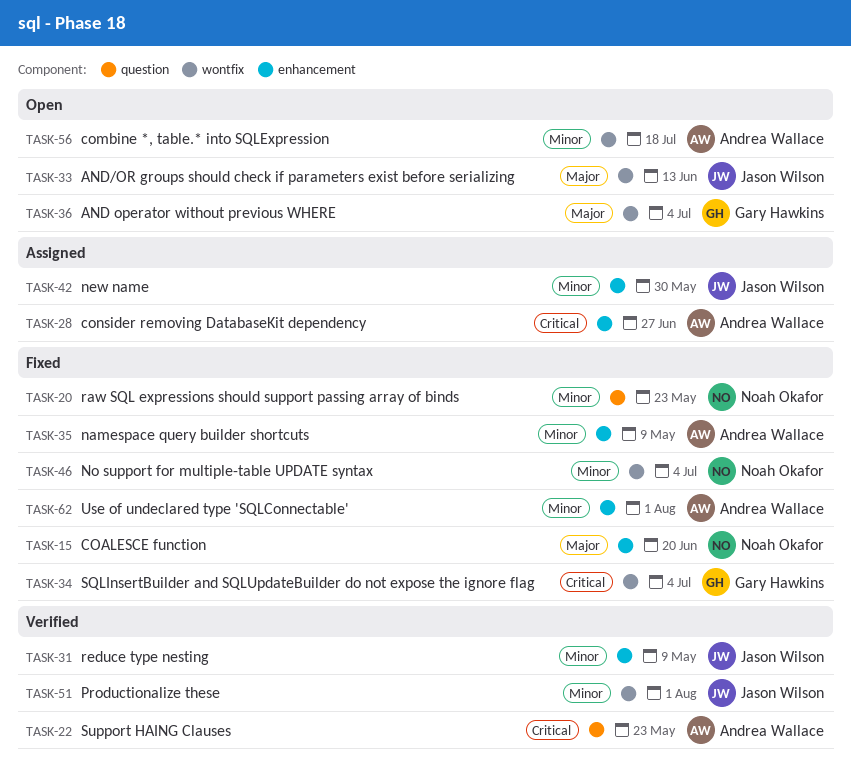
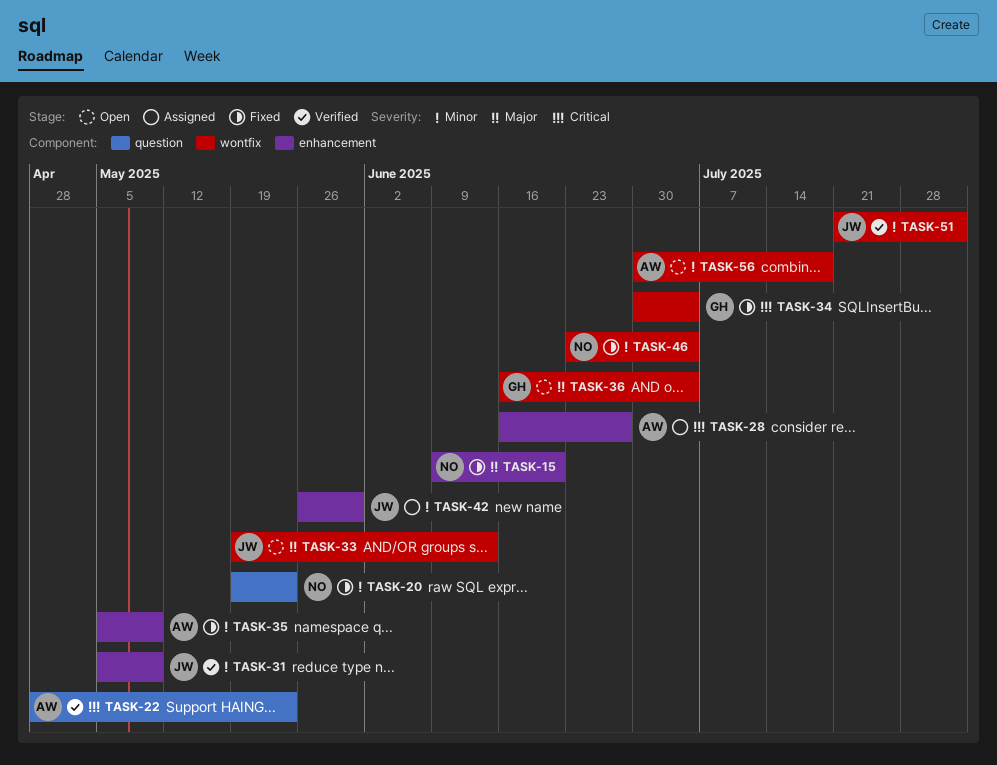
TASK-62: present -> none

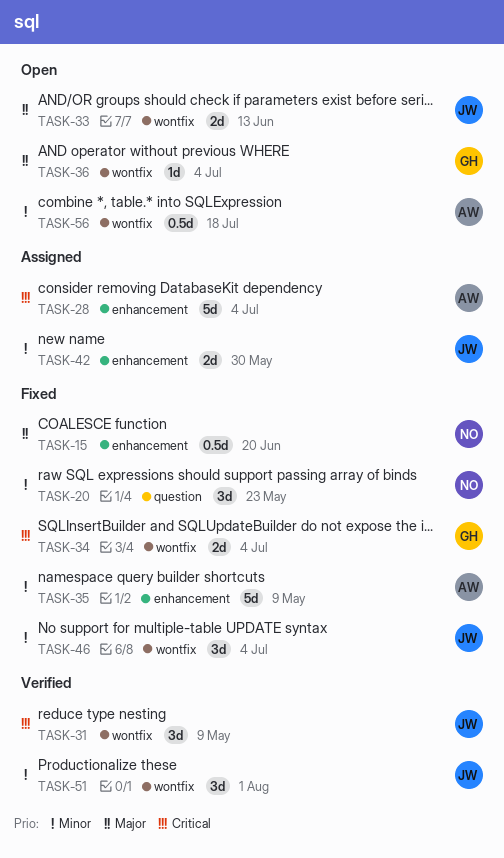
TASK-22: present -> none
TASK-28, due: Jun 27 -> Jul 4
TASK-31, priority: Minor -> Critical
TASK-31, label: enhancement -> wontfix
TASK-46, owner: NO -> JW

